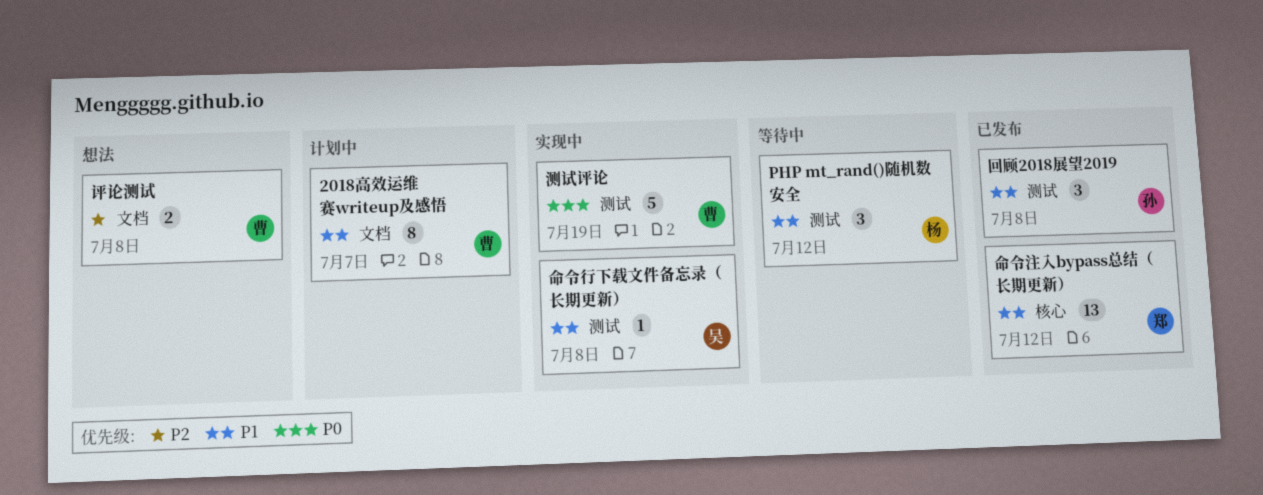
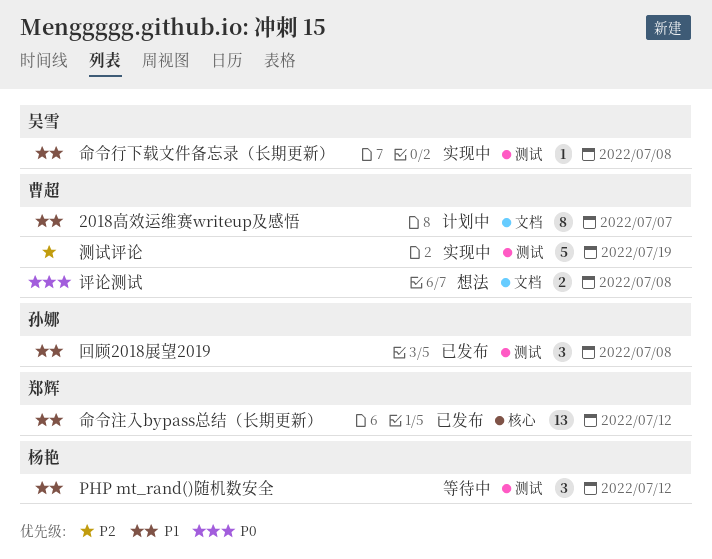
测试评论, priority: P0 -> P2
评论测试, priority: P2 -> P0

